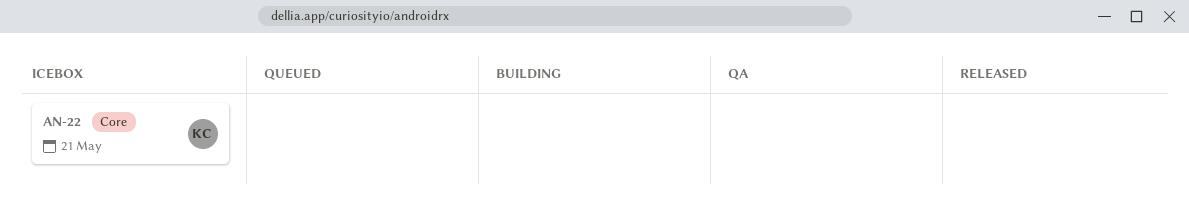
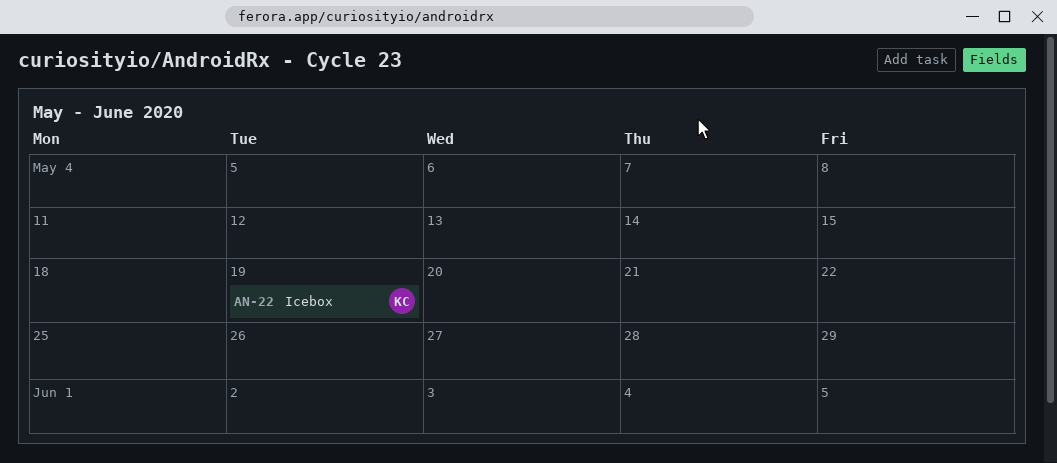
AN-22, due: May 21 -> May 19

